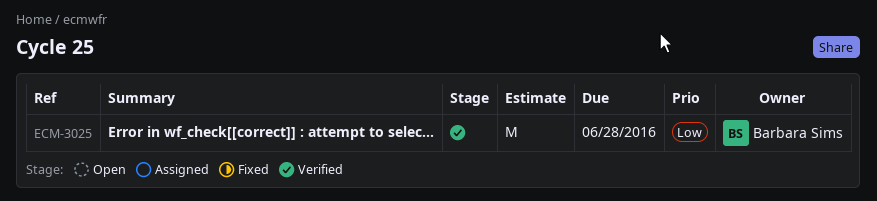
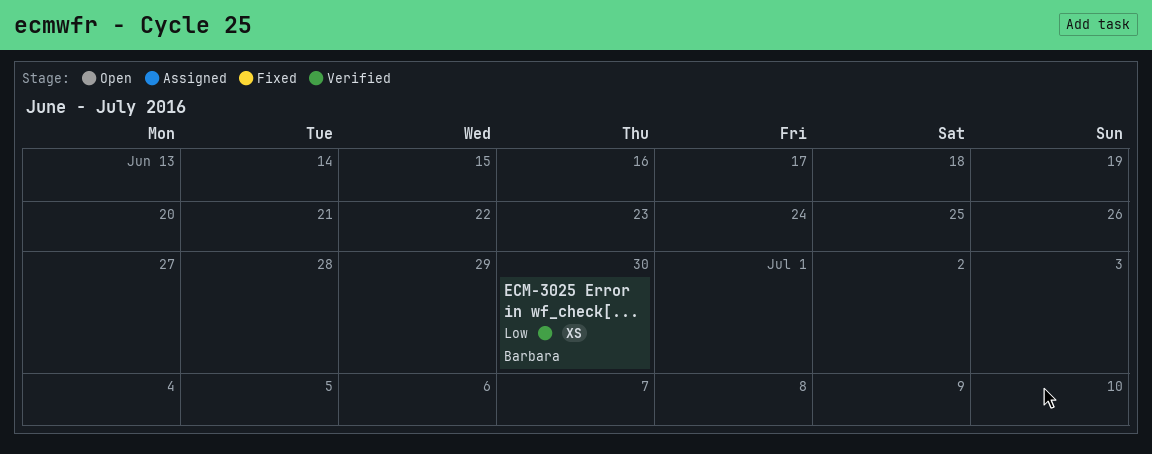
ECM-3025, estimate: M -> XS
ECM-3025, due: Jun 28 -> Jun 30

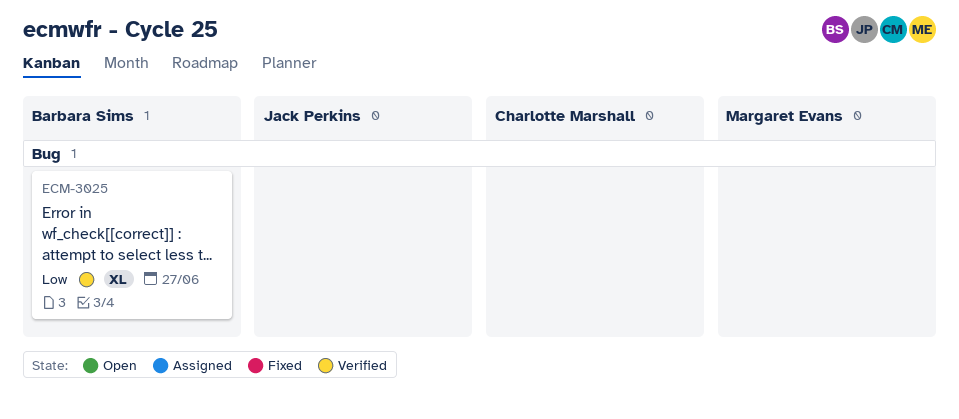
ECM-3025, estimate: XS -> XL
ECM-3025, due: Jun 30 -> Jun 27

